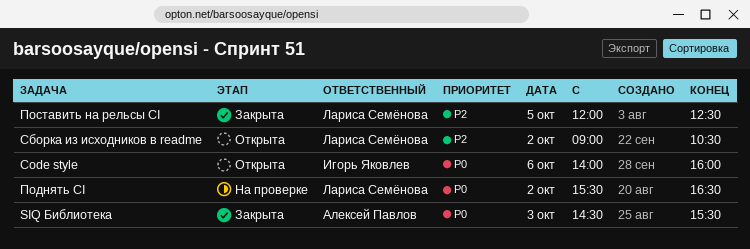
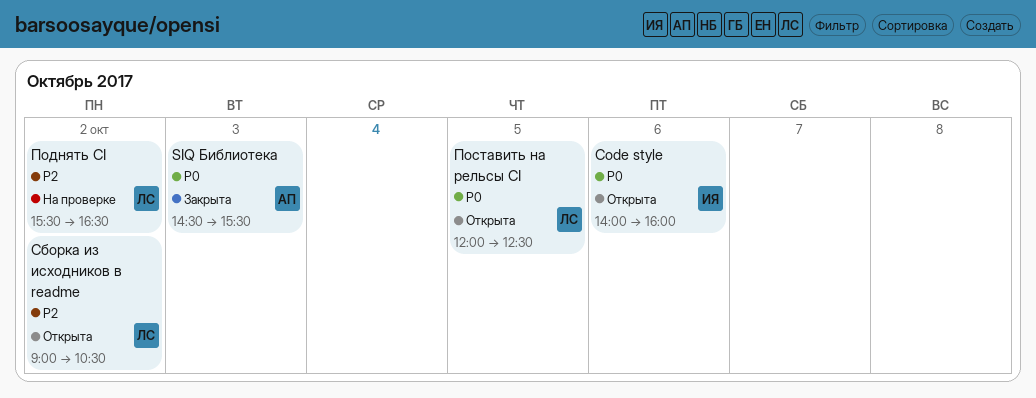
Поднять CI, priority: P0 -> P2
Поставить на рельсы CI, status: Закрыта -> Открыта
Поставить на рельсы CI, priority: P2 -> P0

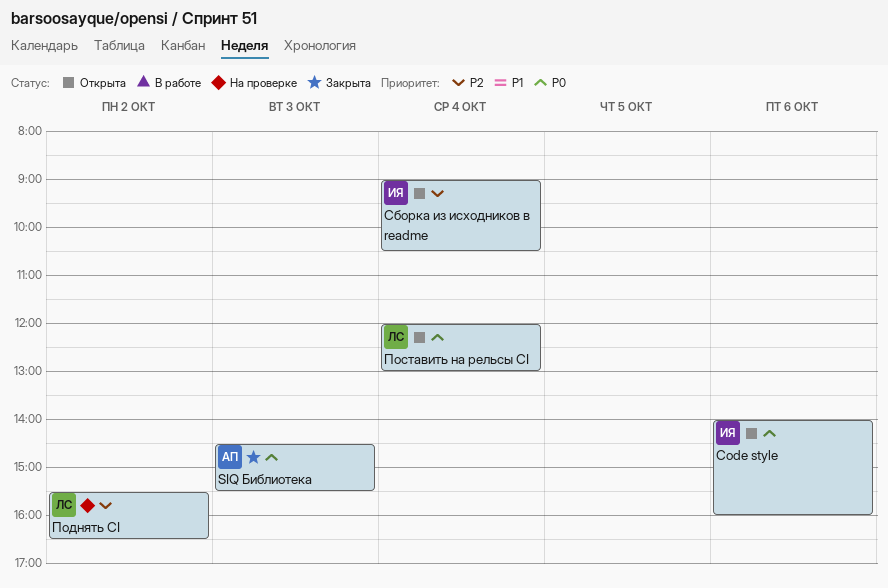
Поставить на рельсы CI, day: Oct 5 -> Oct 4
Поставить на рельсы CI, ends: 12:30 -> 13:00
Сборка из исходников в readme, owner: ЛС -> ИЯ
Сборка из исходников в readme, day: Oct 2 -> Oct 4

